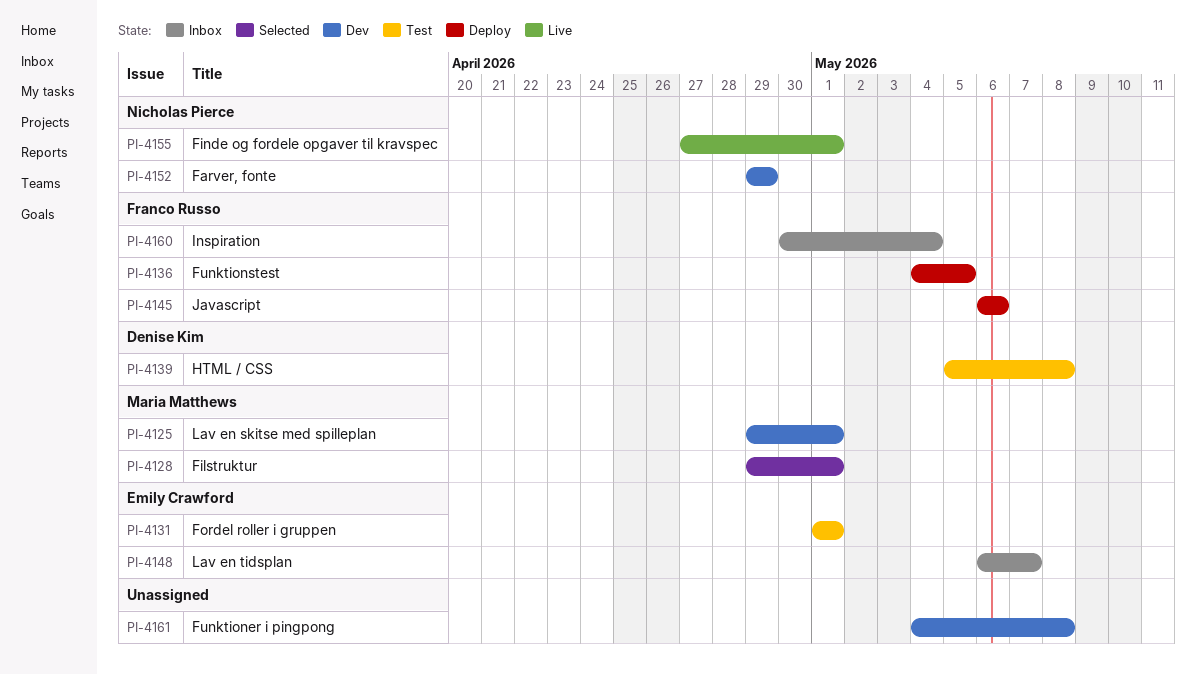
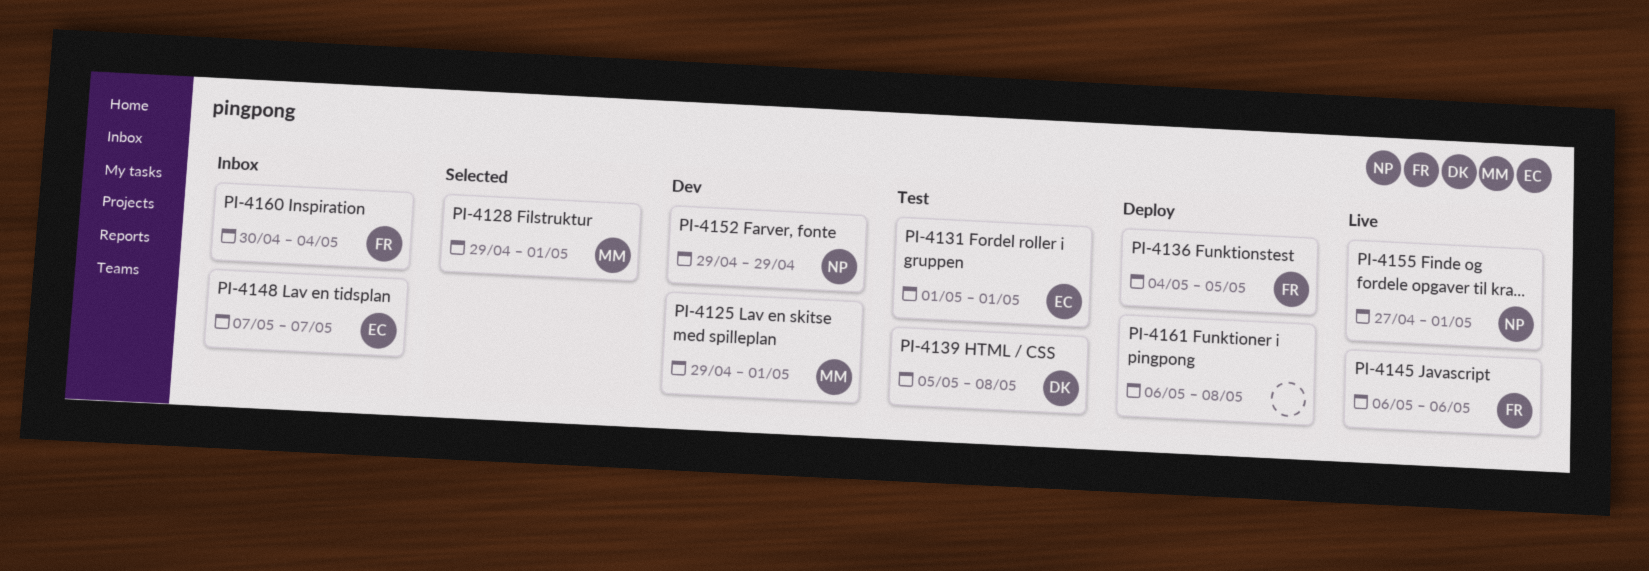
PI-4145, status: Deploy -> Live
PI-4148, start: May 6 -> May 7
PI-4161, status: Dev -> Deploy
PI-4161, start: May 4 -> May 6

